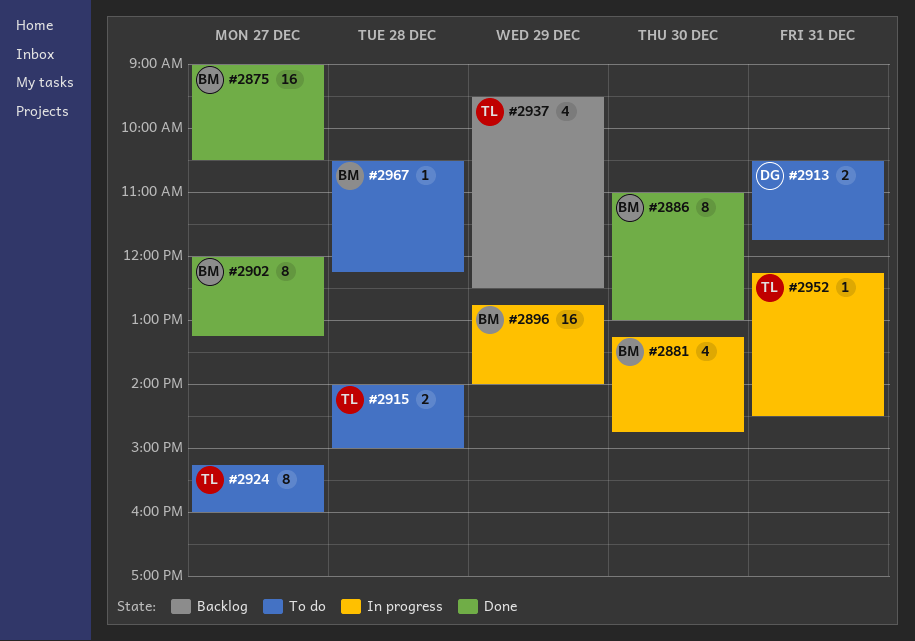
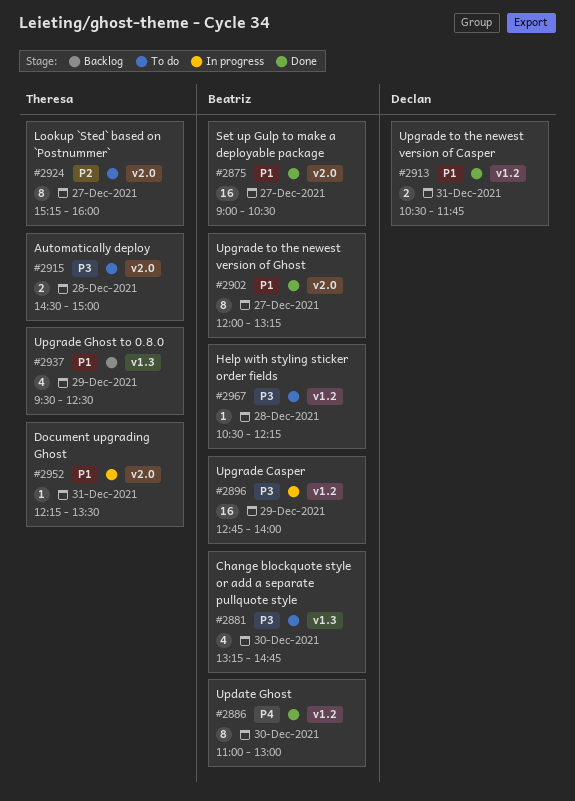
#2881, status: In progress -> To do
#2913, status: To do -> Done
#2915, begins: 14:00 -> 14:30
#2952, ends: 14:30 -> 13:30

